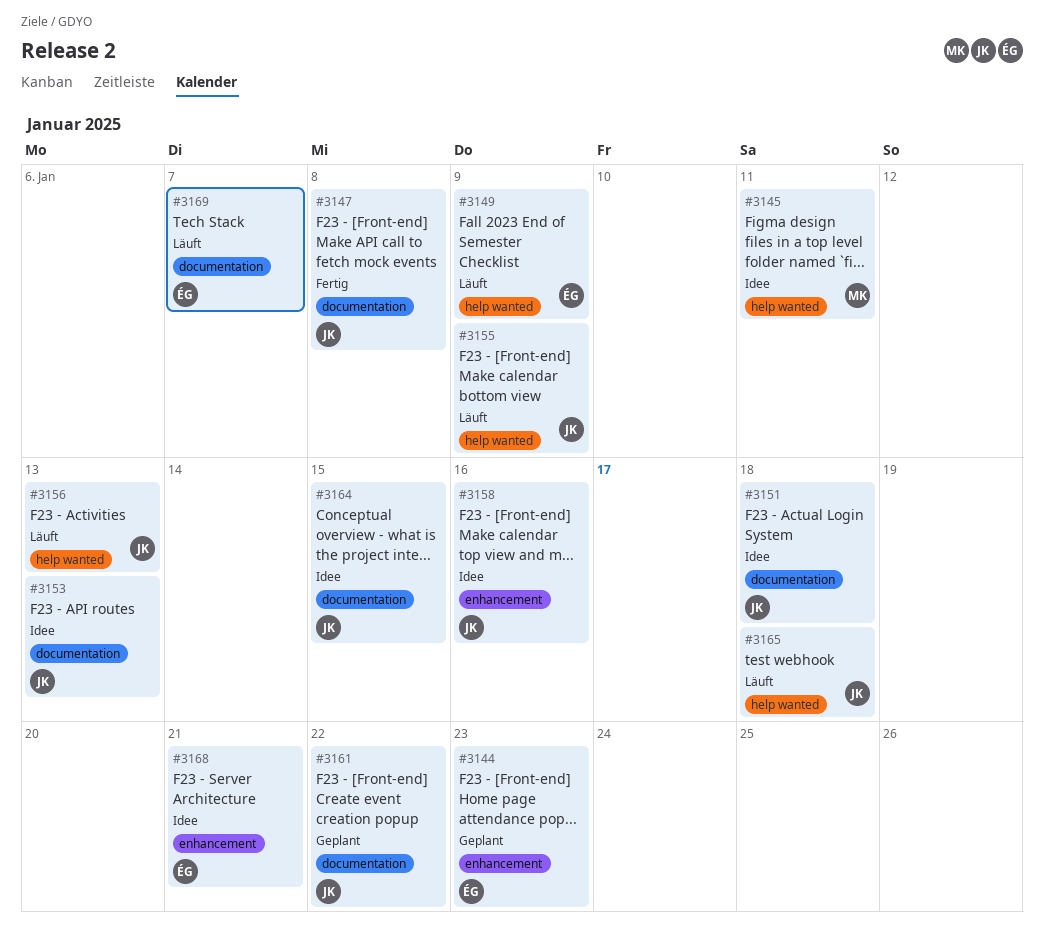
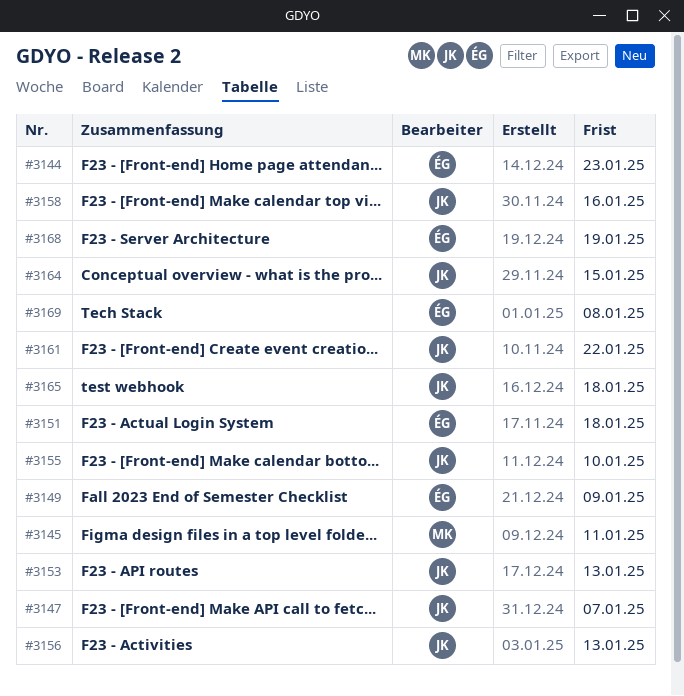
#3147, due: Jan 8 -> Jan 7
#3151, owner: JK -> ÉG
#3155, due: Jan 9 -> Jan 10
#3168, due: Jan 21 -> Jan 19
#3169, due: Jan 7 -> Jan 8

